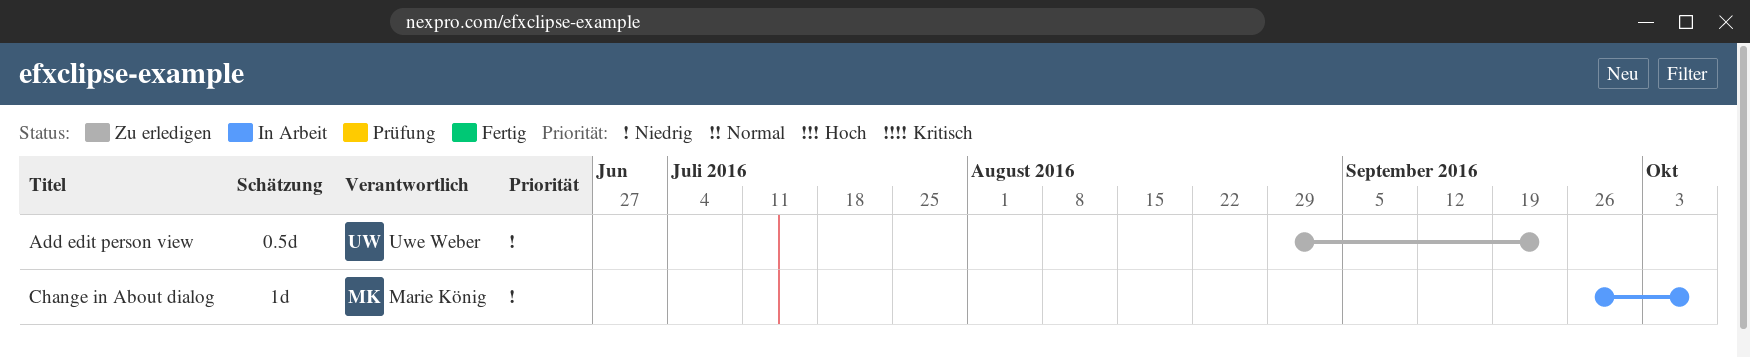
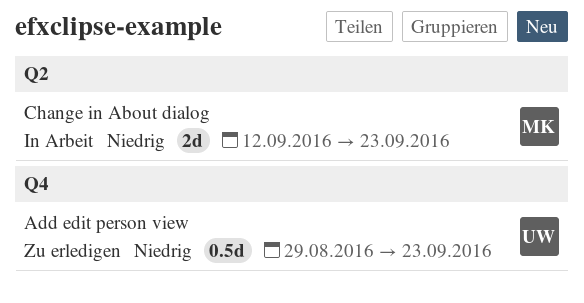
Change in About dialog, estimate: 1d -> 2d
Change in About dialog, start: Sep 26 -> Sep 12
Change in About dialog, due: Oct 7 -> Sep 23

